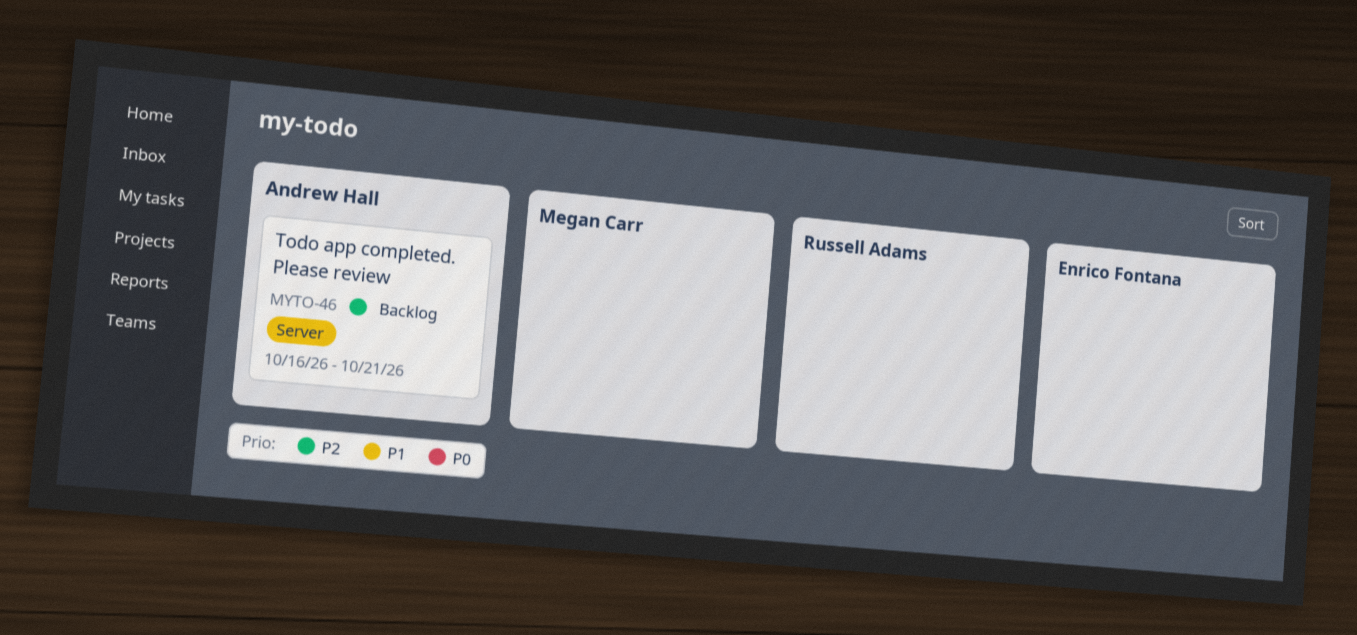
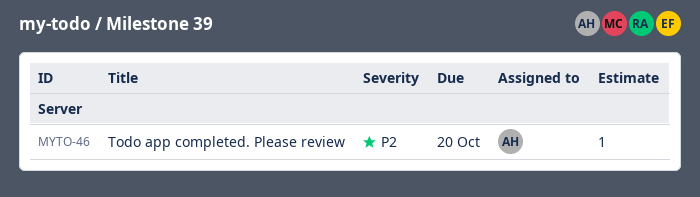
MYTO-46, due: Oct 21 -> Oct 20

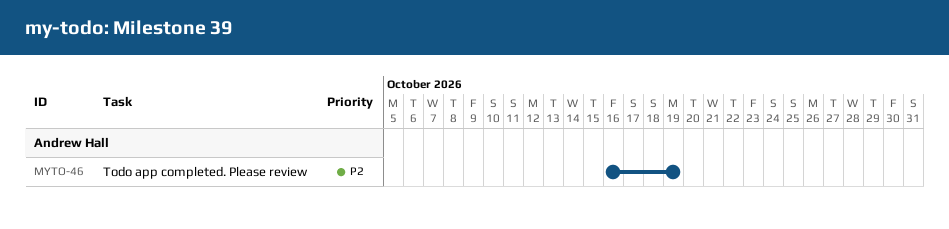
MYTO-46, due: Oct 20 -> Oct 19

